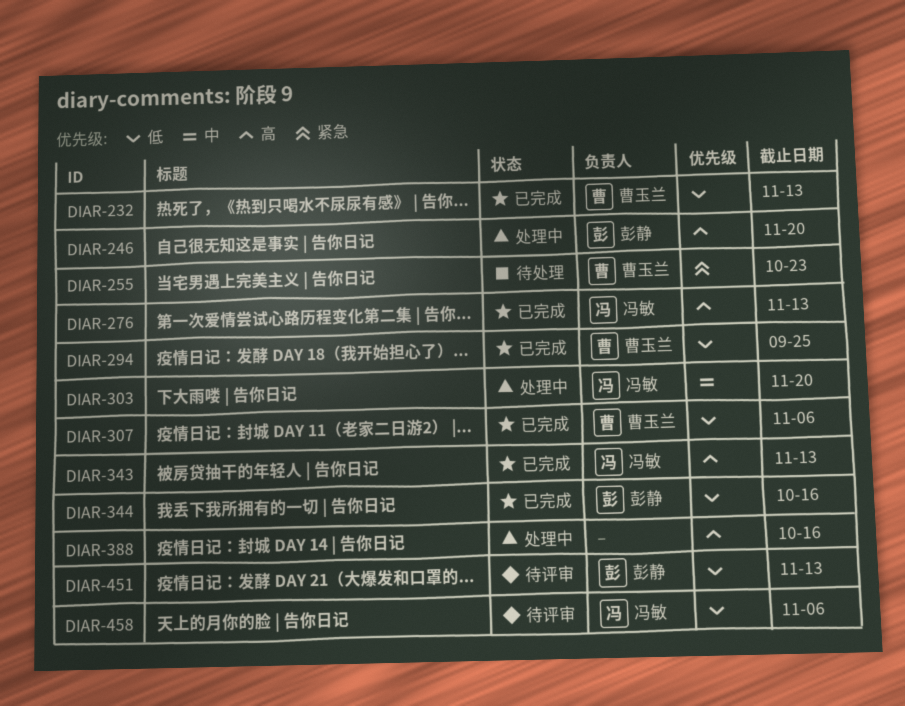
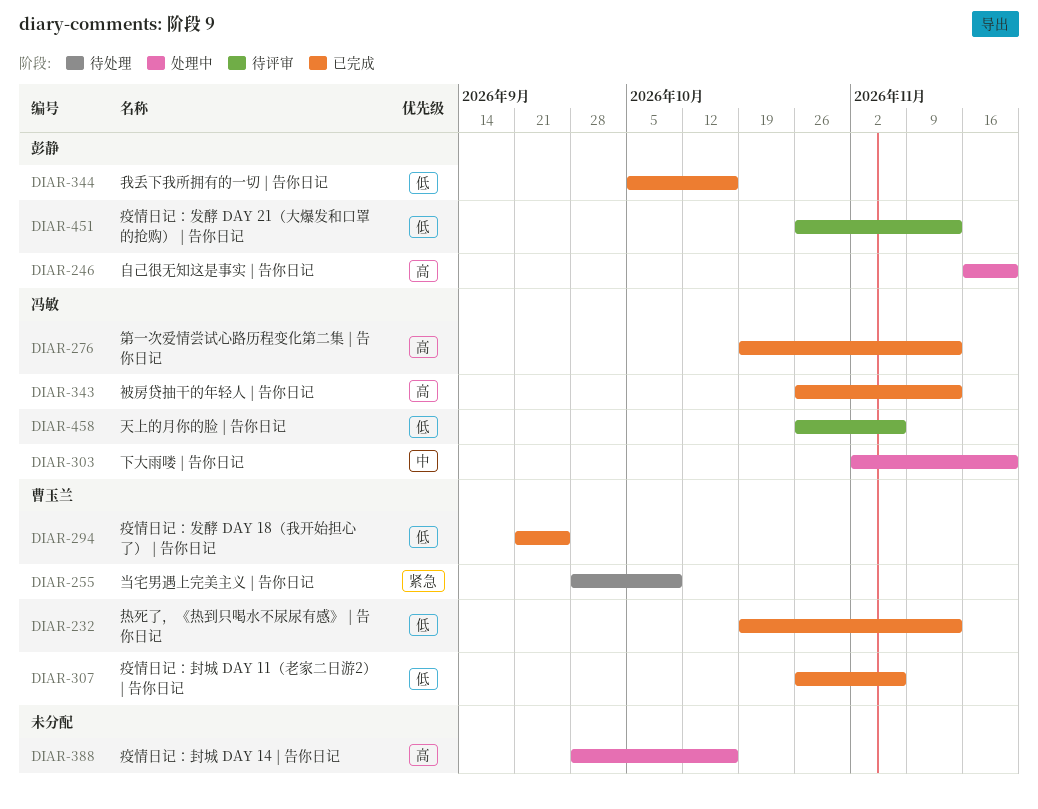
DIAR-255, due: Oct 23 -> Oct 9

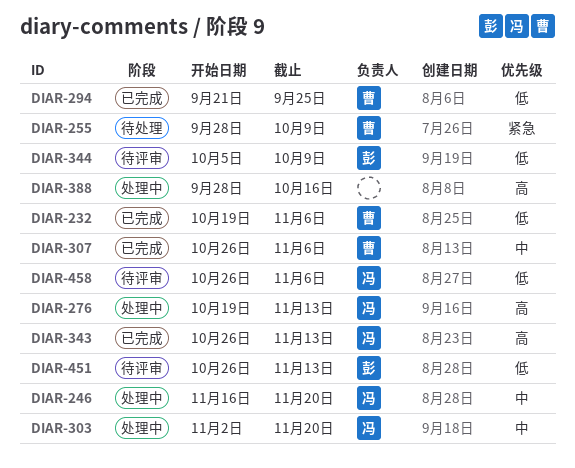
DIAR-232, due: Nov 13 -> Nov 6
DIAR-246, owner: 彭静 -> 冯敏
DIAR-246, priority: 高 -> 中
DIAR-276, status: 已完成 -> 处理中
DIAR-307, priority: 低 -> 中
DIAR-344, status: 已完成 -> 待评审
DIAR-344, due: Oct 16 -> Oct 9

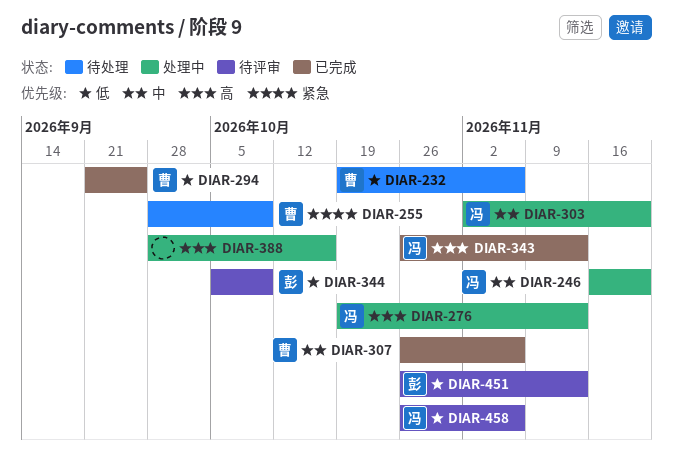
DIAR-232, status: 已完成 -> 待处理

